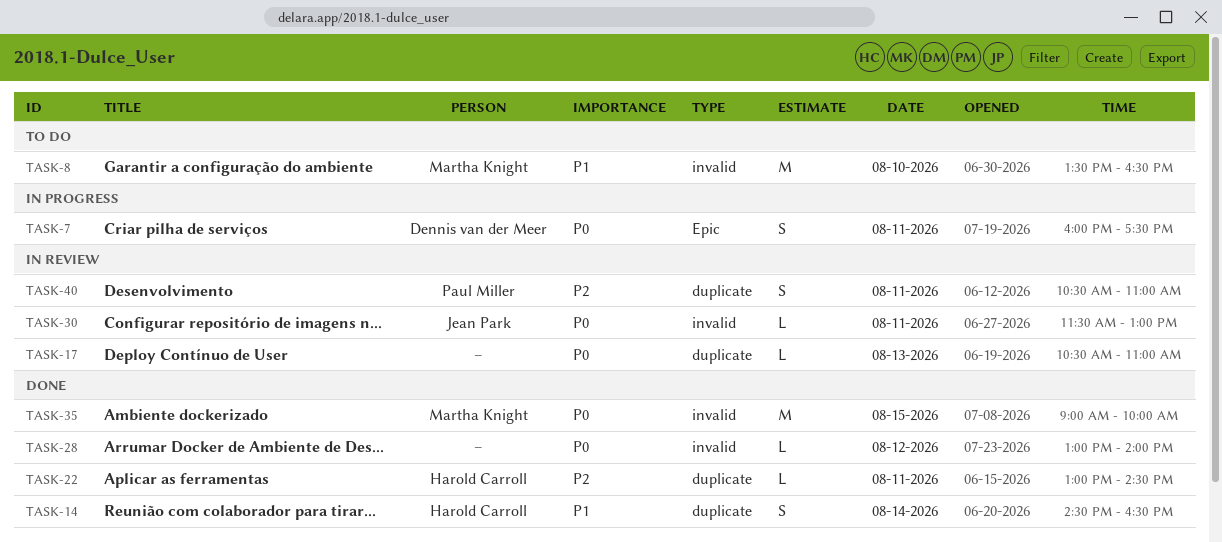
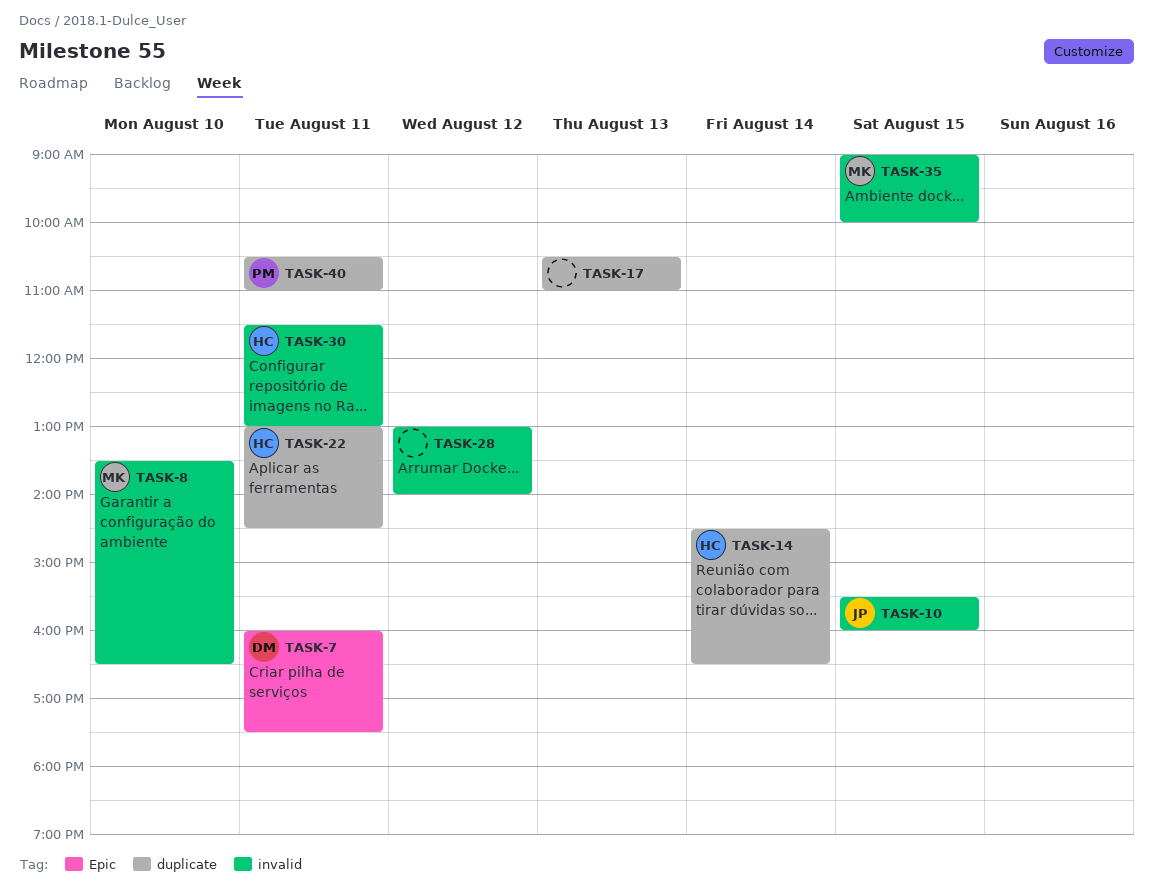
TASK-10: none -> present
TASK-30, owner: Jean Park -> Harold Carroll

